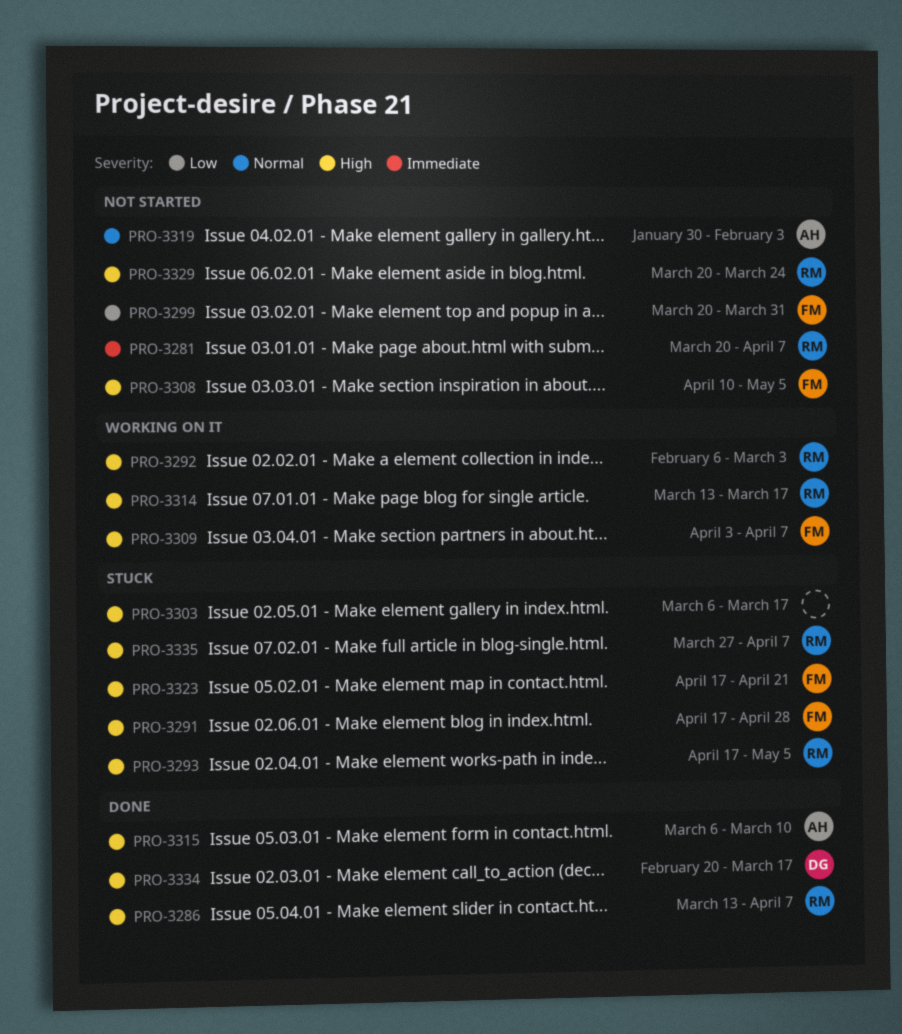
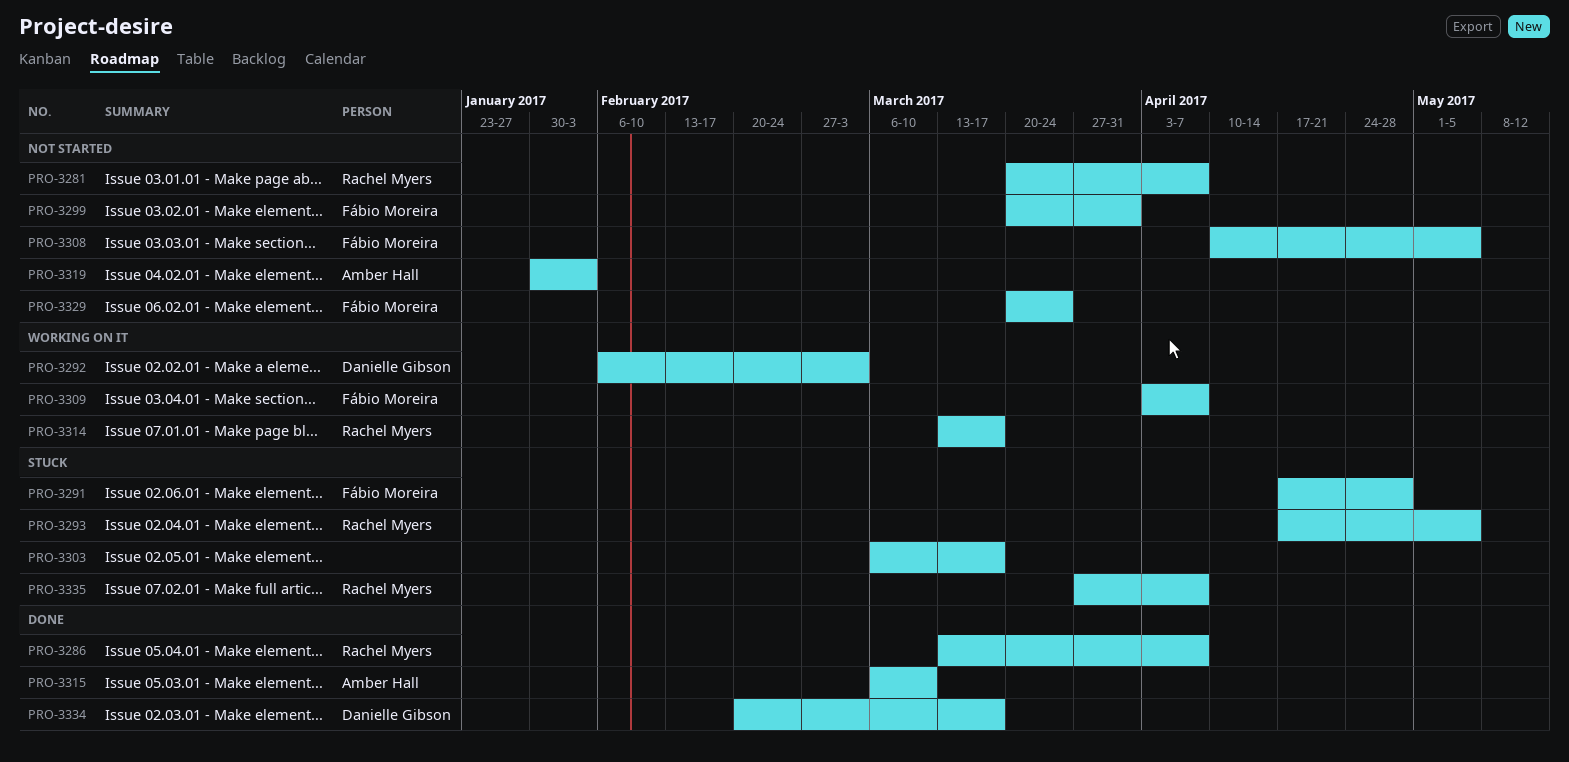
PRO-3292, owner: Rachel Myers -> Danielle Gibson
PRO-3323: present -> none
PRO-3329, owner: Rachel Myers -> Fábio Moreira

